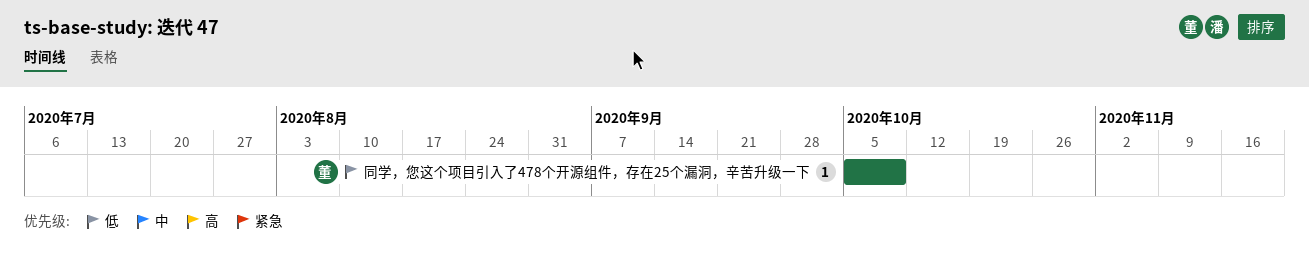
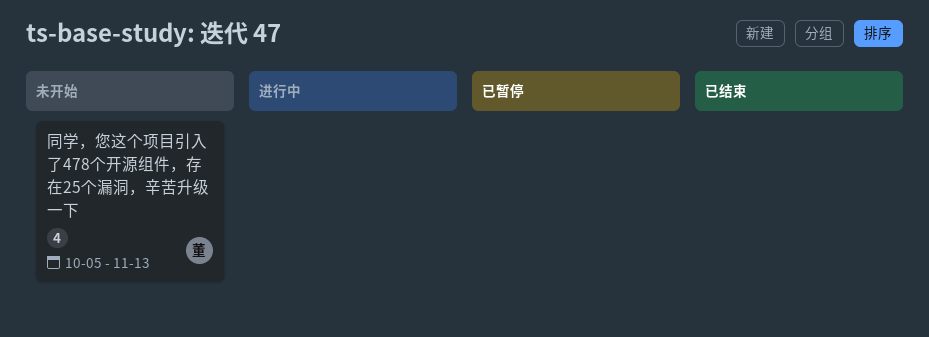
同学，您这个项目引入了478个开源组件，存在25个漏洞，辛苦升级一下, estimate: 1 -> 4
同学，您这个项目引入了478个开源组件，存在25个漏洞，辛苦升级一下, due: Oct 9 -> Nov 13

